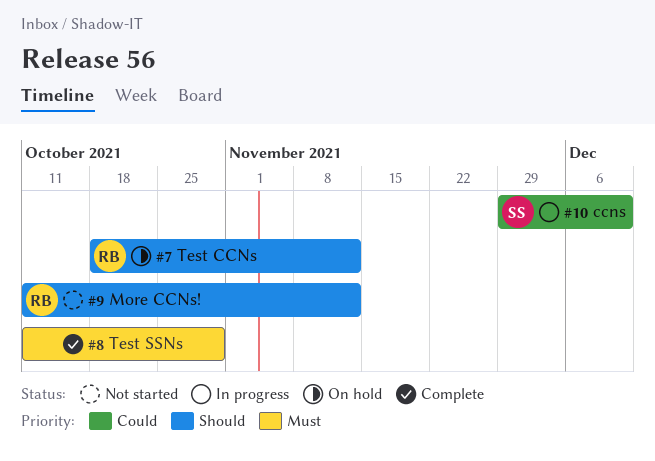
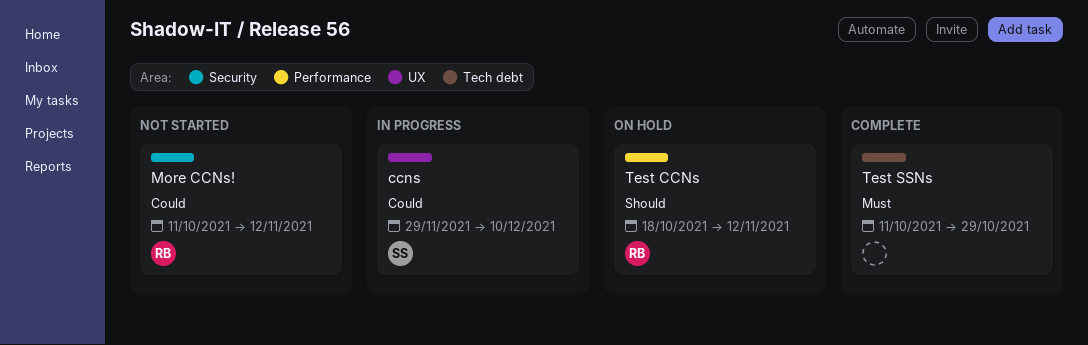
More CCNs!, priority: Should -> Could

